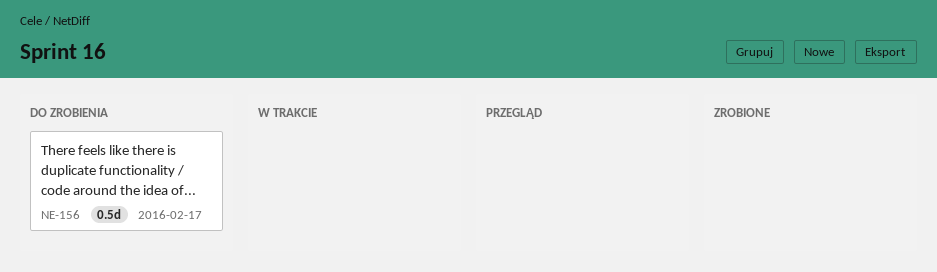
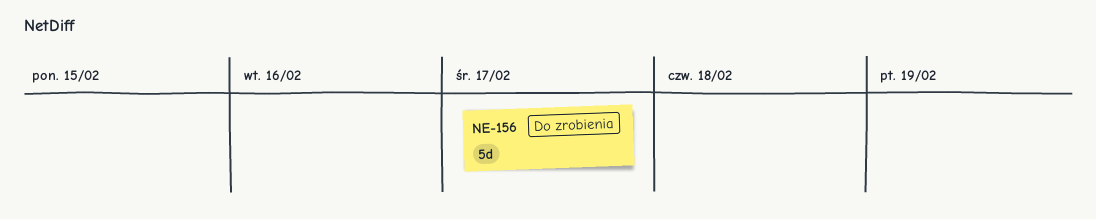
NE-156, estimate: 0.5d -> 5d

